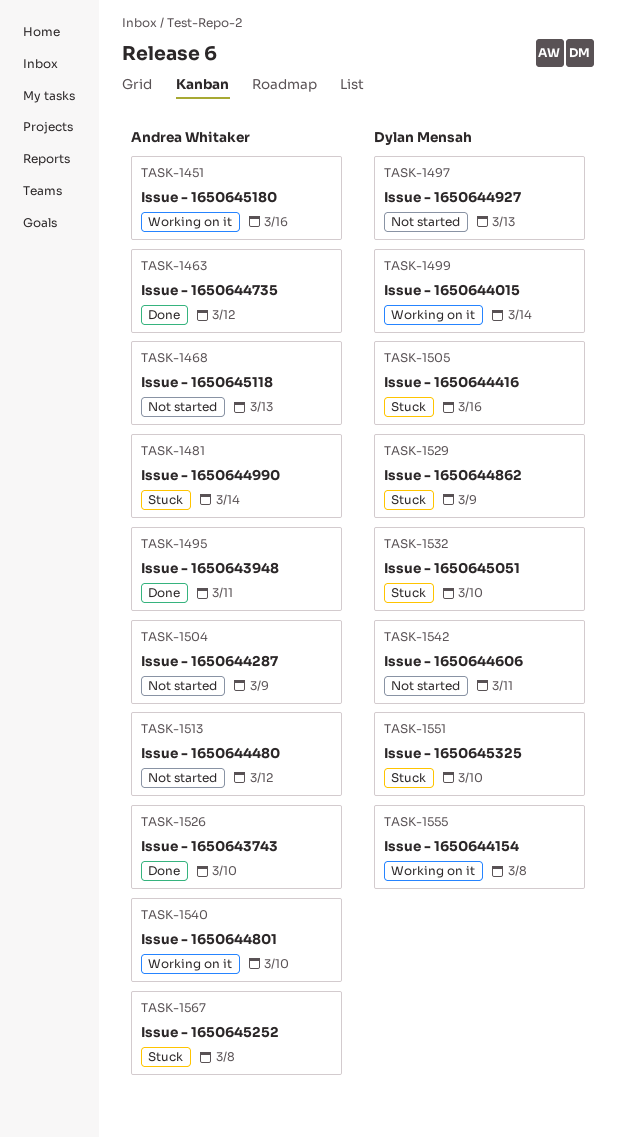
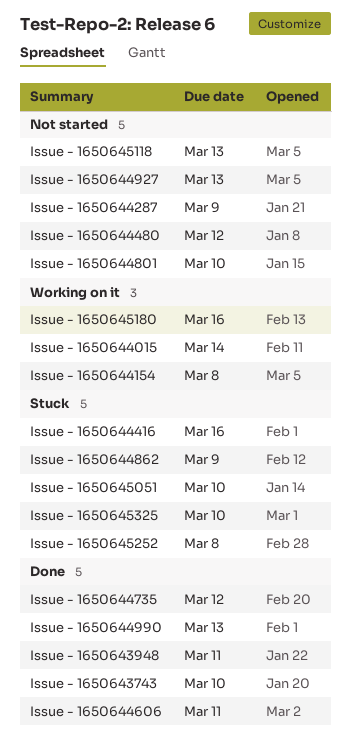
Issue - 1650644606, status: Not started -> Done
Issue - 1650644801, status: Working on it -> Not started
Issue - 1650644990, status: Stuck -> Done
Issue - 1650644990, due: Mar 14 -> Mar 13

